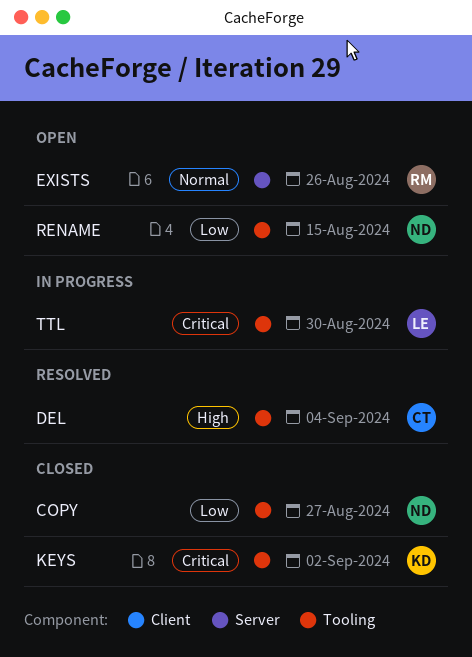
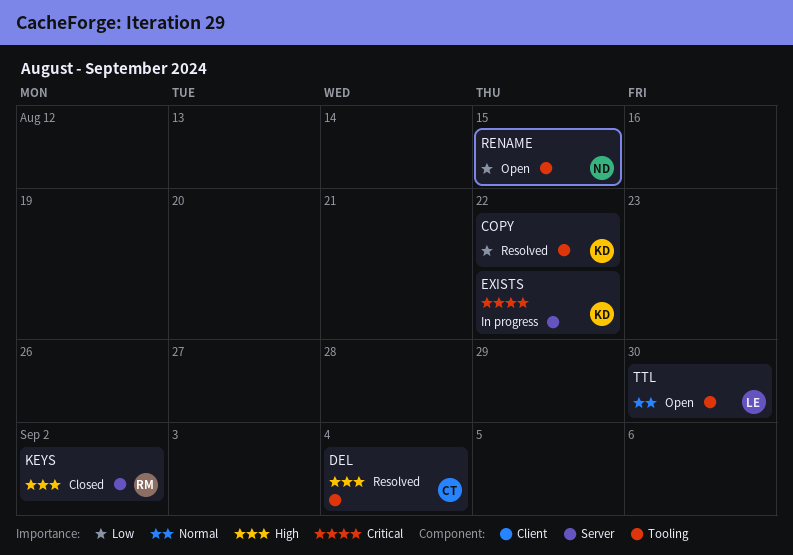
COPY, status: Closed -> Resolved
COPY, owner: ND -> KD
COPY, due: Aug 27 -> Aug 22
EXISTS, status: Open -> In progress
EXISTS, owner: RM -> KD
EXISTS, priority: Normal -> Critical
EXISTS, due: Aug 26 -> Aug 22
KEYS, owner: KD -> RM
KEYS, priority: Critical -> High
KEYS, label: Tooling -> Server
TTL, status: In progress -> Open
TTL, priority: Critical -> Normal

